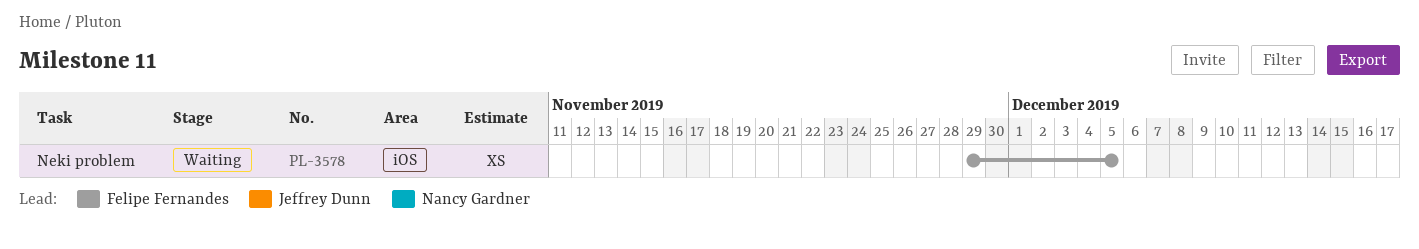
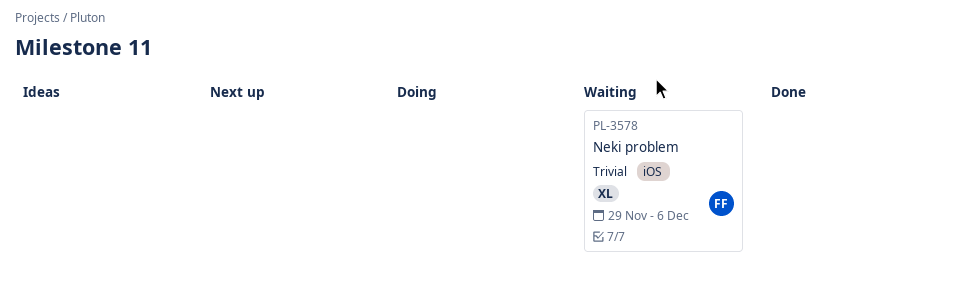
PL-3578, estimate: XS -> XL
PL-3578, due: Dec 5 -> Dec 6

